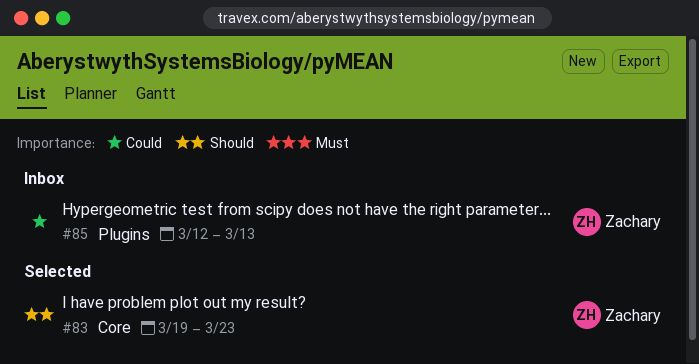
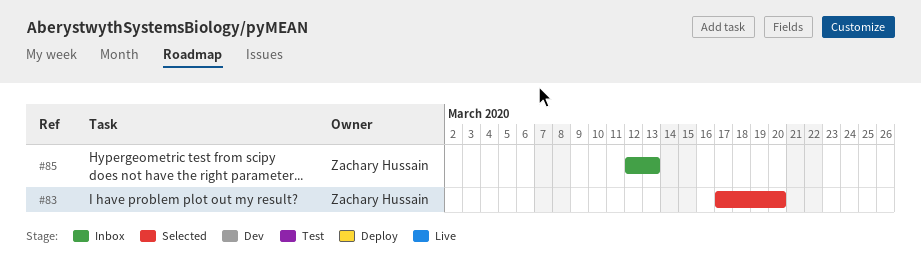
#83, start: Mar 19 -> Mar 17
#83, due: Mar 23 -> Mar 20

